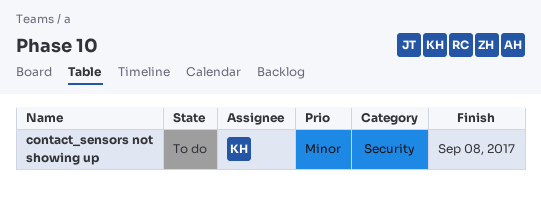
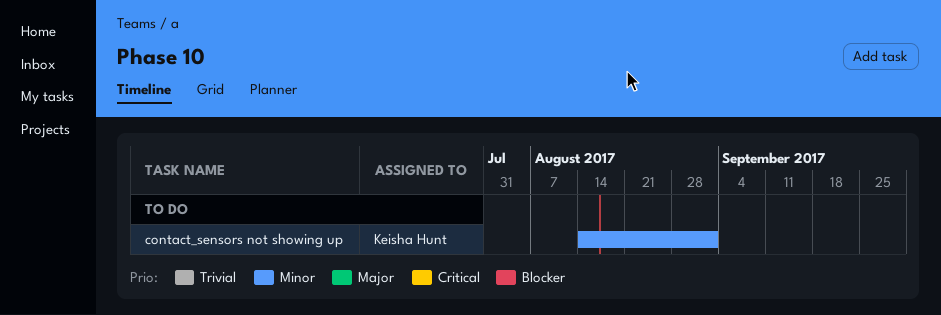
contact_sensors not showing up, due: Sep 8 -> Sep 1

